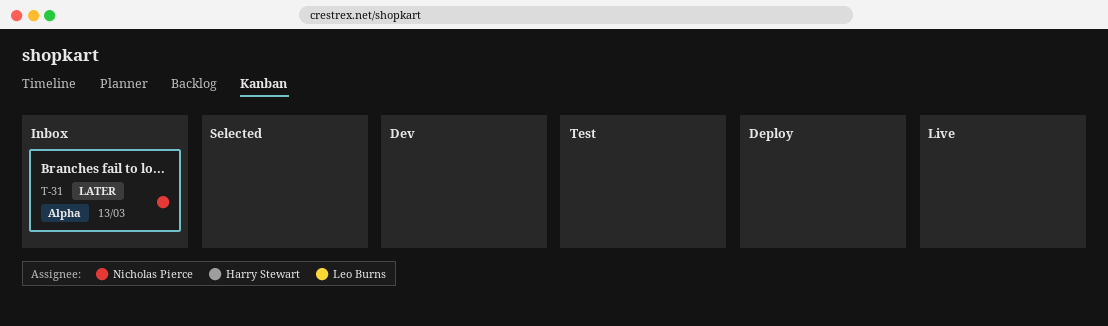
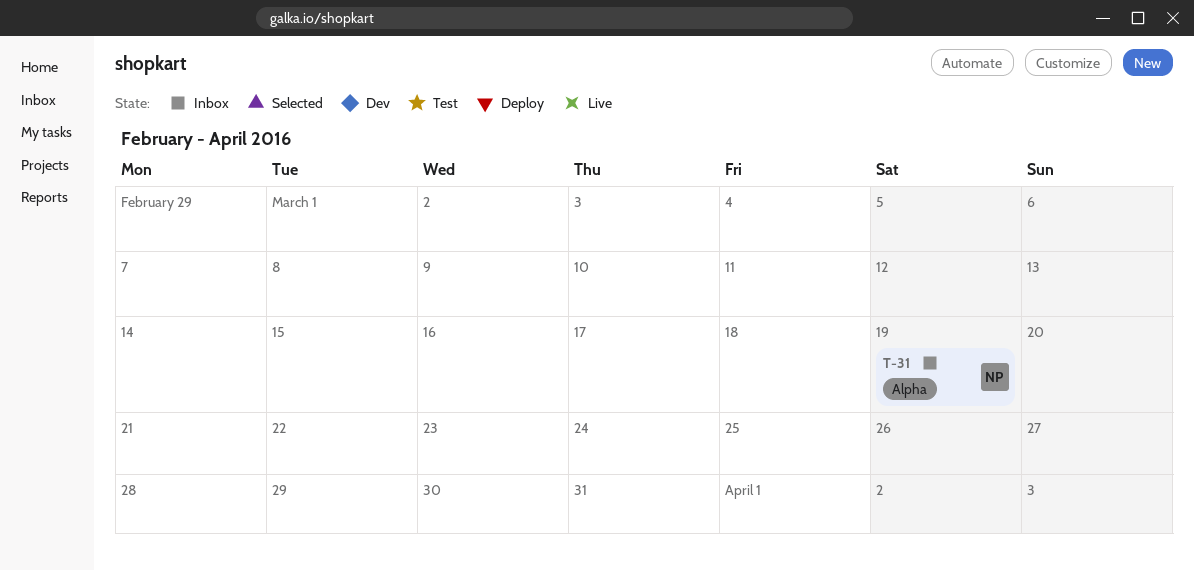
T-31, due: Mar 13 -> Mar 19

